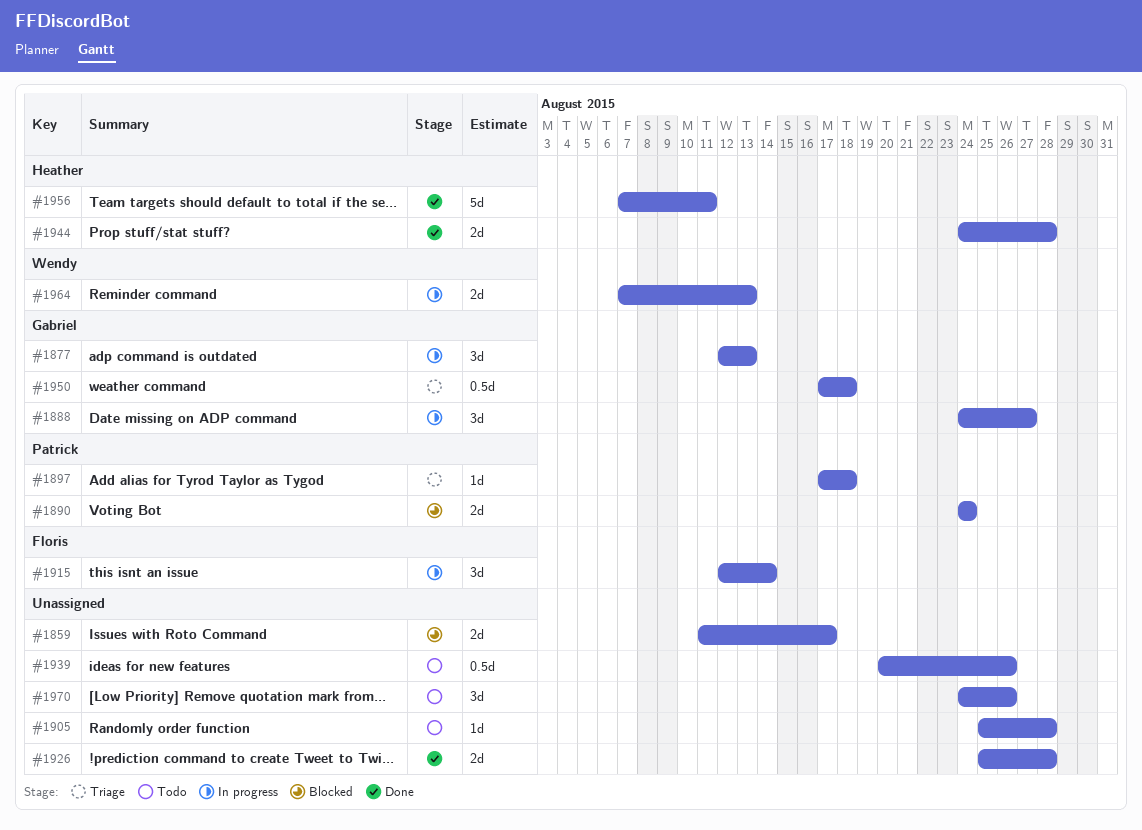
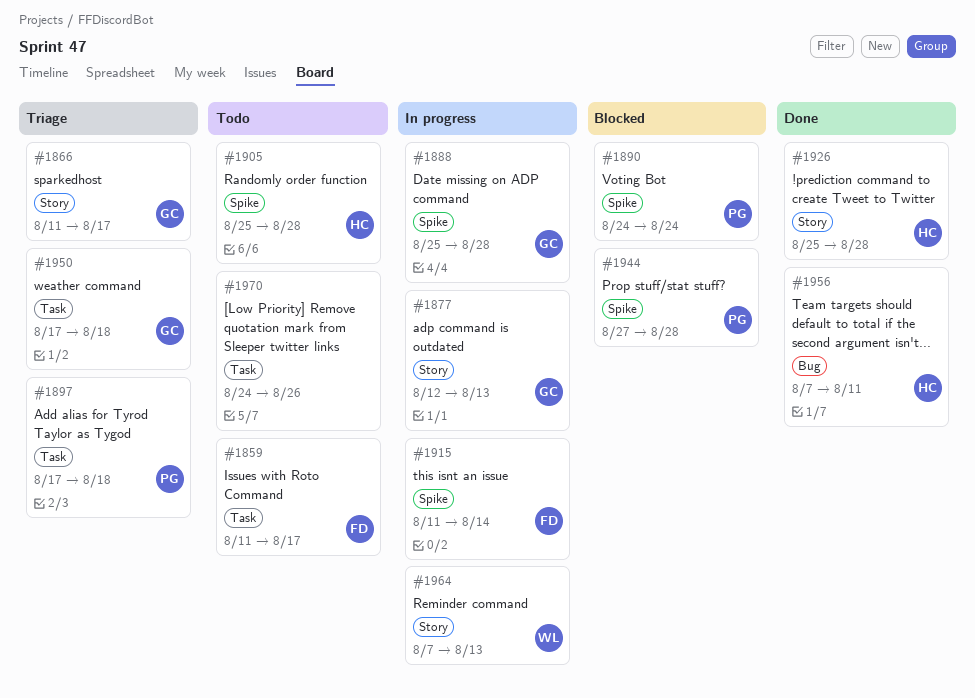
#1859, status: Blocked -> Todo
#1859, owner: none -> Floris
#1866: none -> present
#1888, start: Aug 24 -> Aug 25
#1888, due: Aug 27 -> Aug 28
#1905, owner: none -> Heather
#1915, start: Aug 12 -> Aug 11
#1926, owner: none -> Heather
#1939: present -> none
#1944, status: Done -> Blocked
#1944, owner: Heather -> Patrick
#1944, start: Aug 24 -> Aug 27

